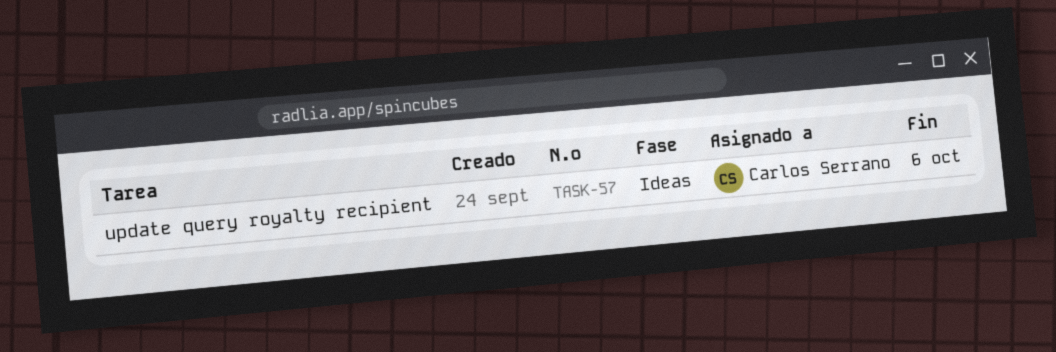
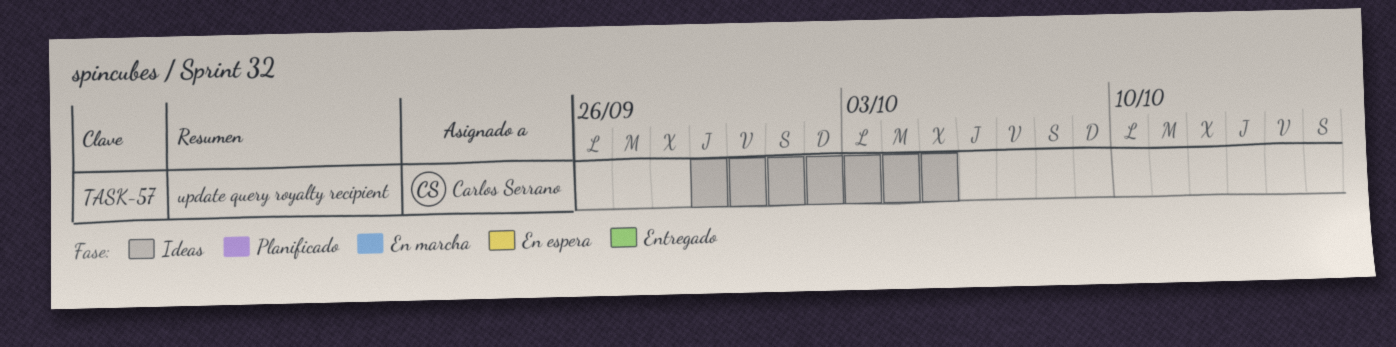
TASK-57, due: Oct 6 -> Oct 5

